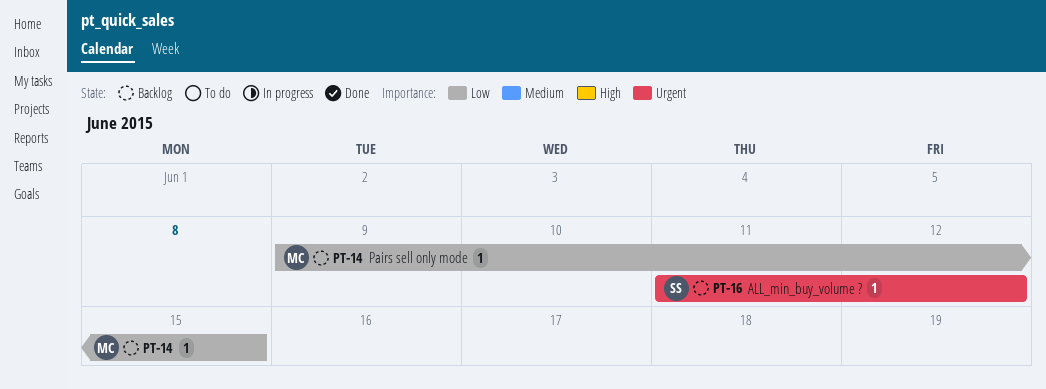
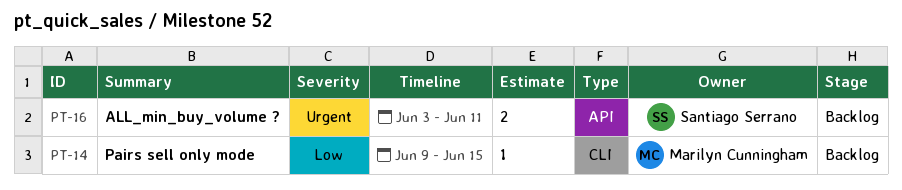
PT-16, estimate: 1 -> 2
PT-16, start: Jun 11 -> Jun 3
PT-16, due: Jun 12 -> Jun 11

